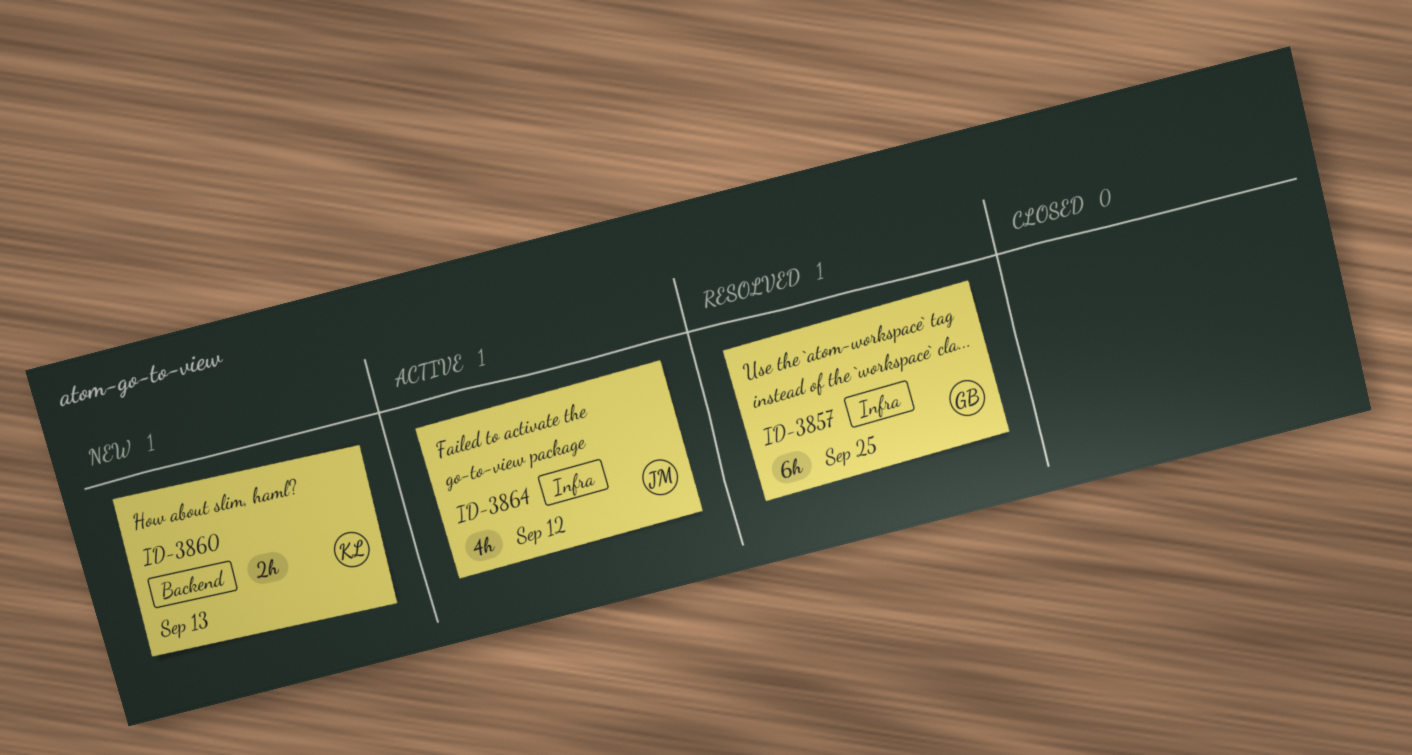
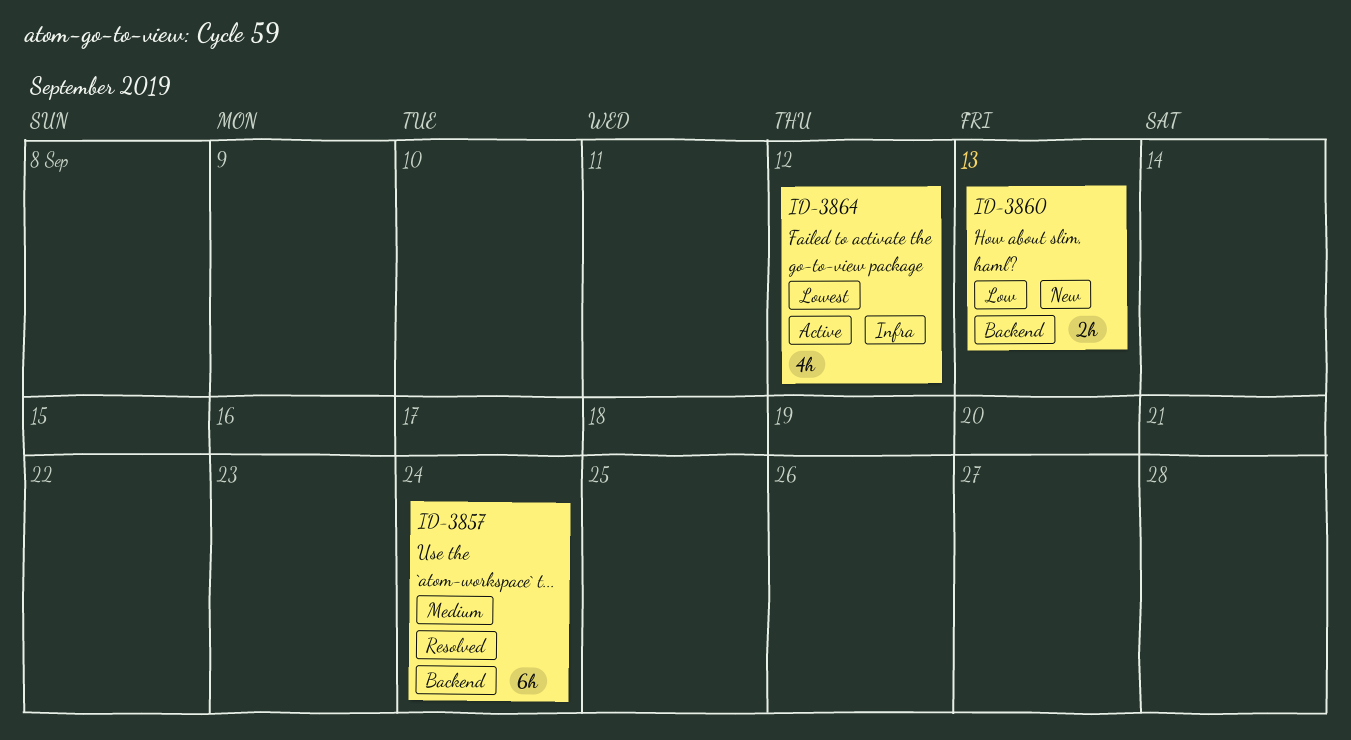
ID-3857, label: Infra -> Backend
ID-3857, due: Sep 25 -> Sep 24

